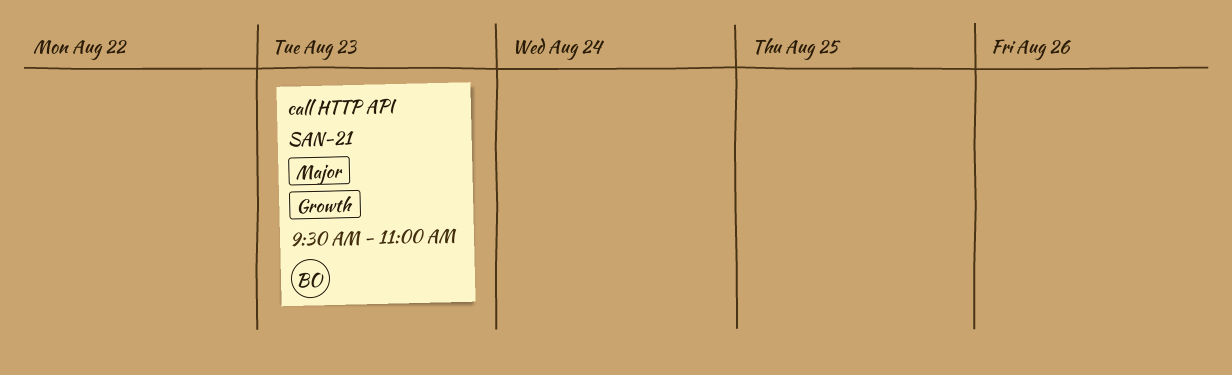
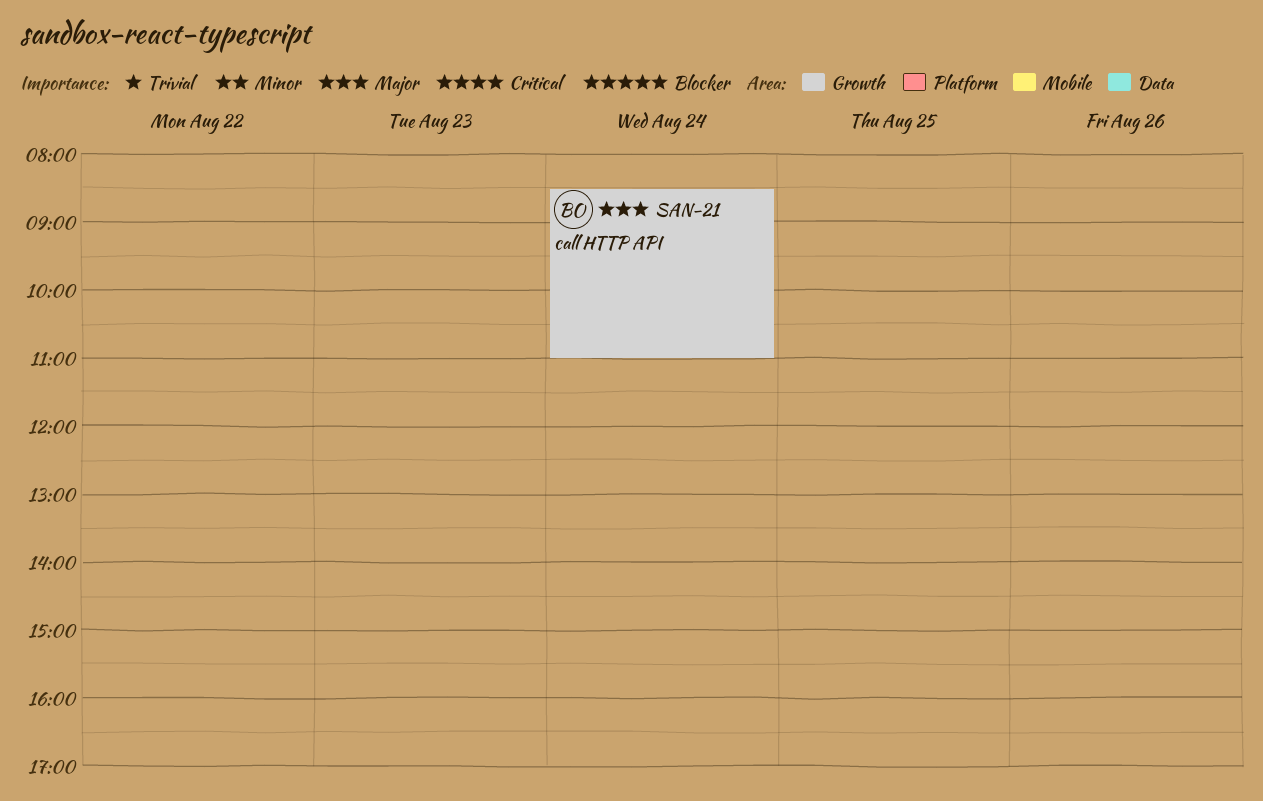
SAN-21, day: Aug 23 -> Aug 24
SAN-21, begins: 09:30 -> 08:30

